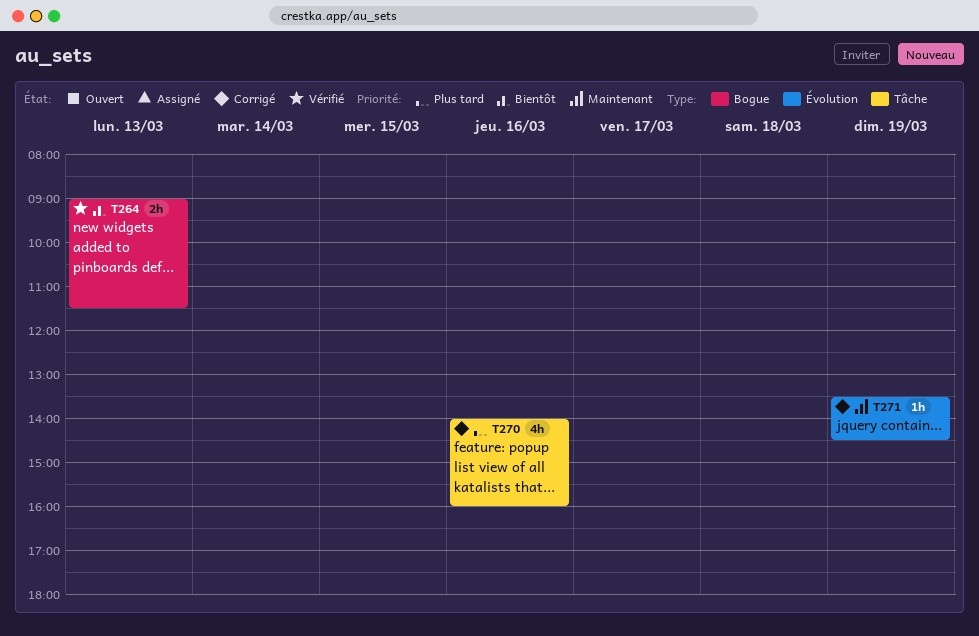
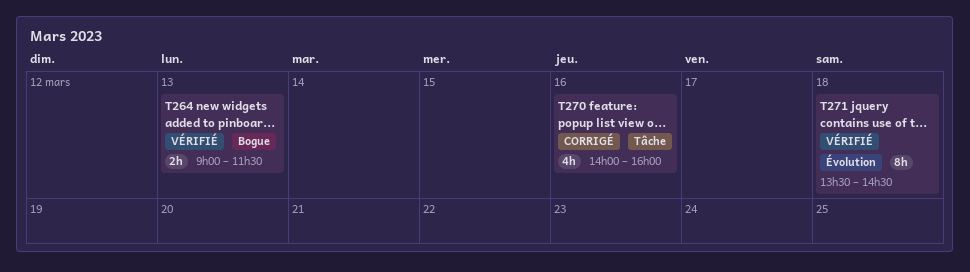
T271, status: Corrigé -> Vérifié
T271, estimate: 1h -> 8h
T271, day: Mar 19 -> Mar 18

